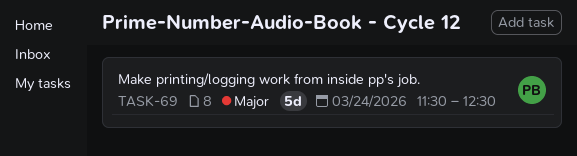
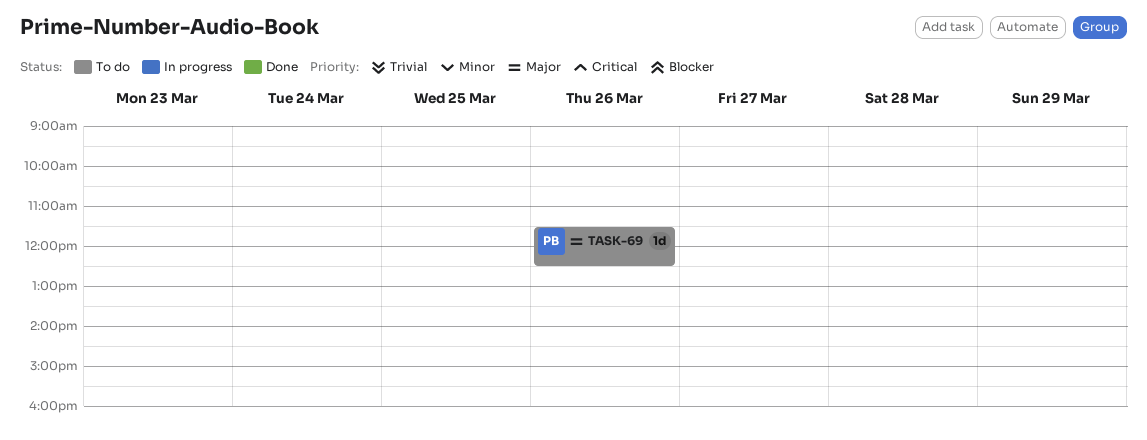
TASK-69, estimate: 5d -> 1d
TASK-69, day: Mar 24 -> Mar 26

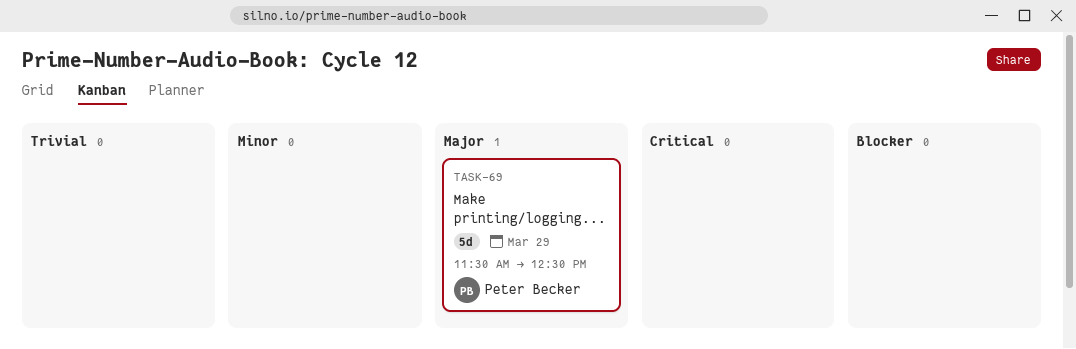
TASK-69, estimate: 1d -> 5d
TASK-69, day: Mar 26 -> Mar 29

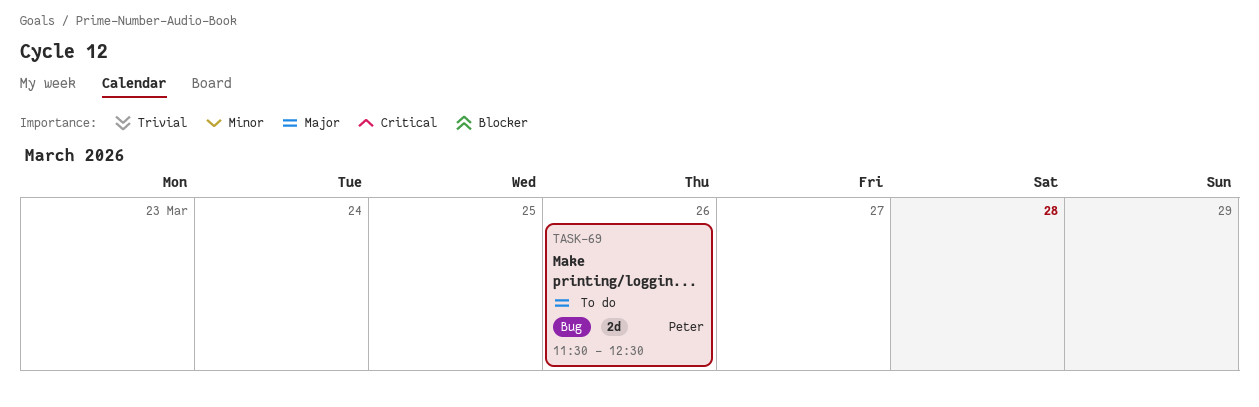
TASK-69, estimate: 5d -> 2d
TASK-69, day: Mar 29 -> Mar 26

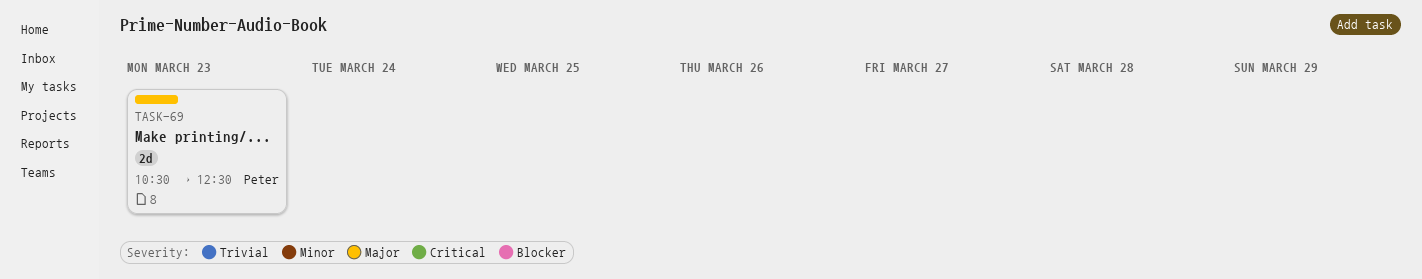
TASK-69, day: Mar 26 -> Mar 23
TASK-69, begins: 11:30 -> 10:30

